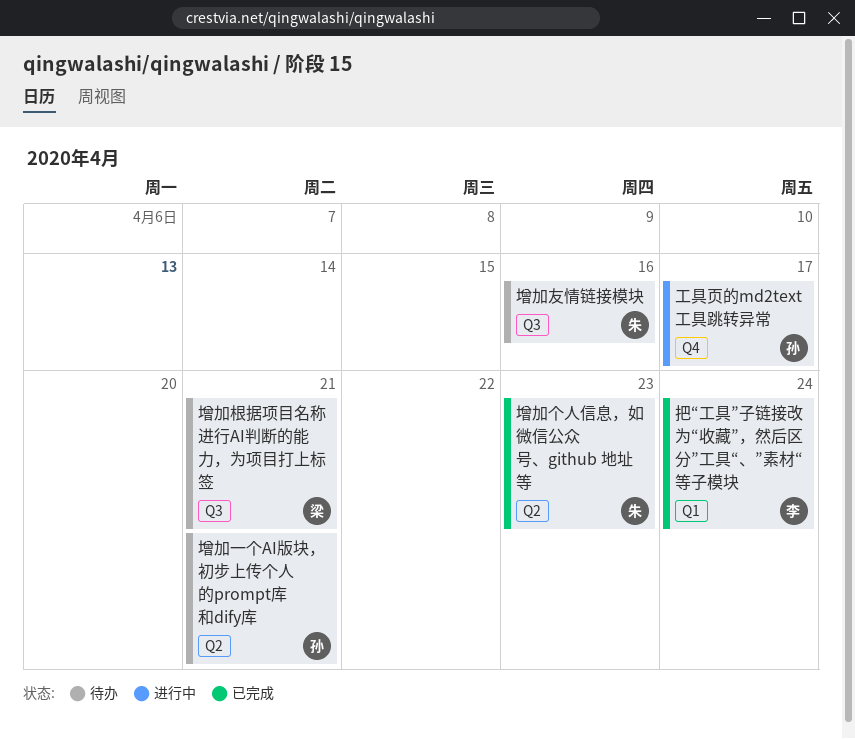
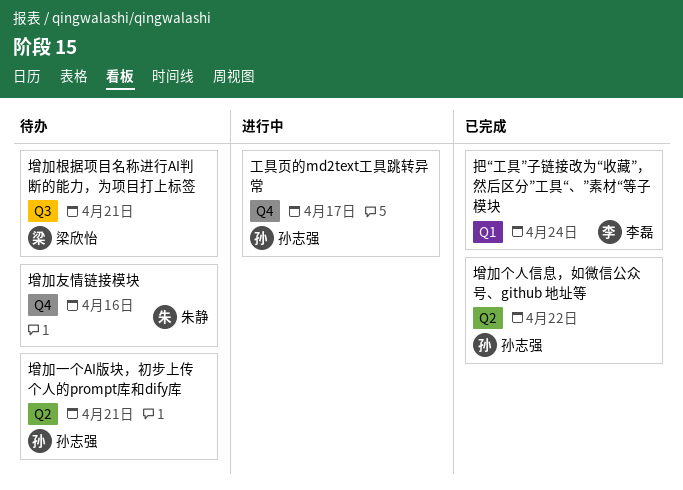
增加个人信息，如微信公众号、github 地址等, owner: 朱静 -> 孙志强
增加个人信息，如微信公众号、github 地址等, due: Apr 23 -> Apr 22
增加友情链接模块, label: Q3 -> Q4

